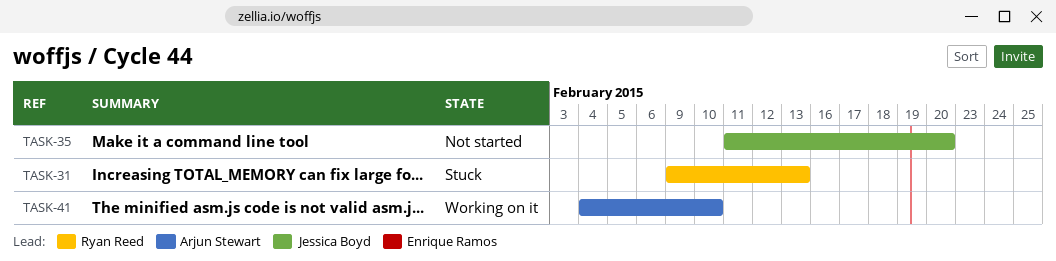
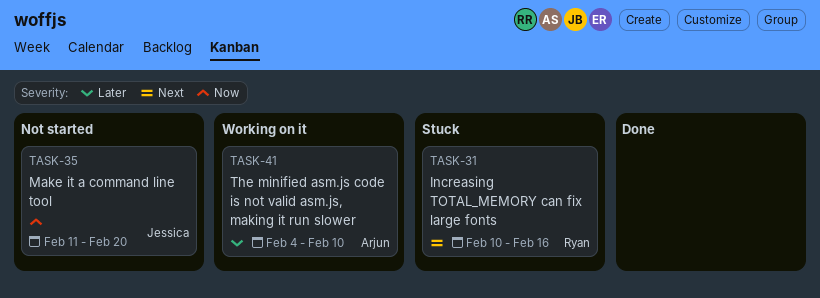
TASK-31, start: Feb 9 -> Feb 10
TASK-31, due: Feb 13 -> Feb 16

